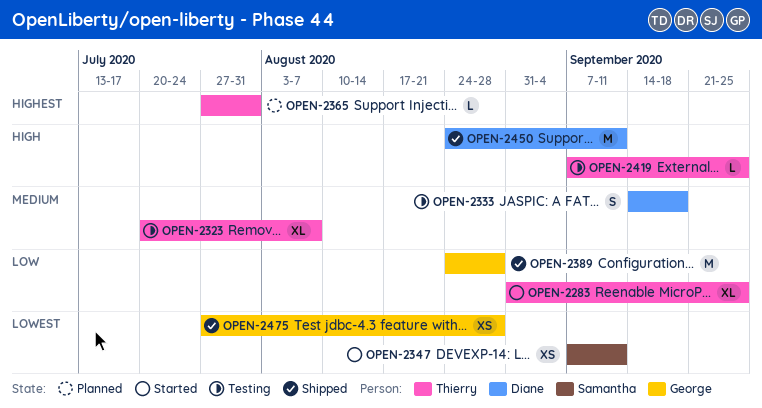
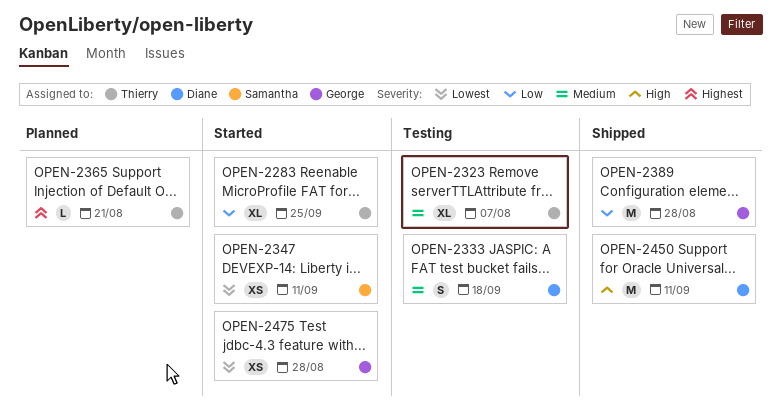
OPEN-2365, due: Jul 31 -> Aug 21
OPEN-2419: present -> none
OPEN-2475, status: Shipped -> Started

